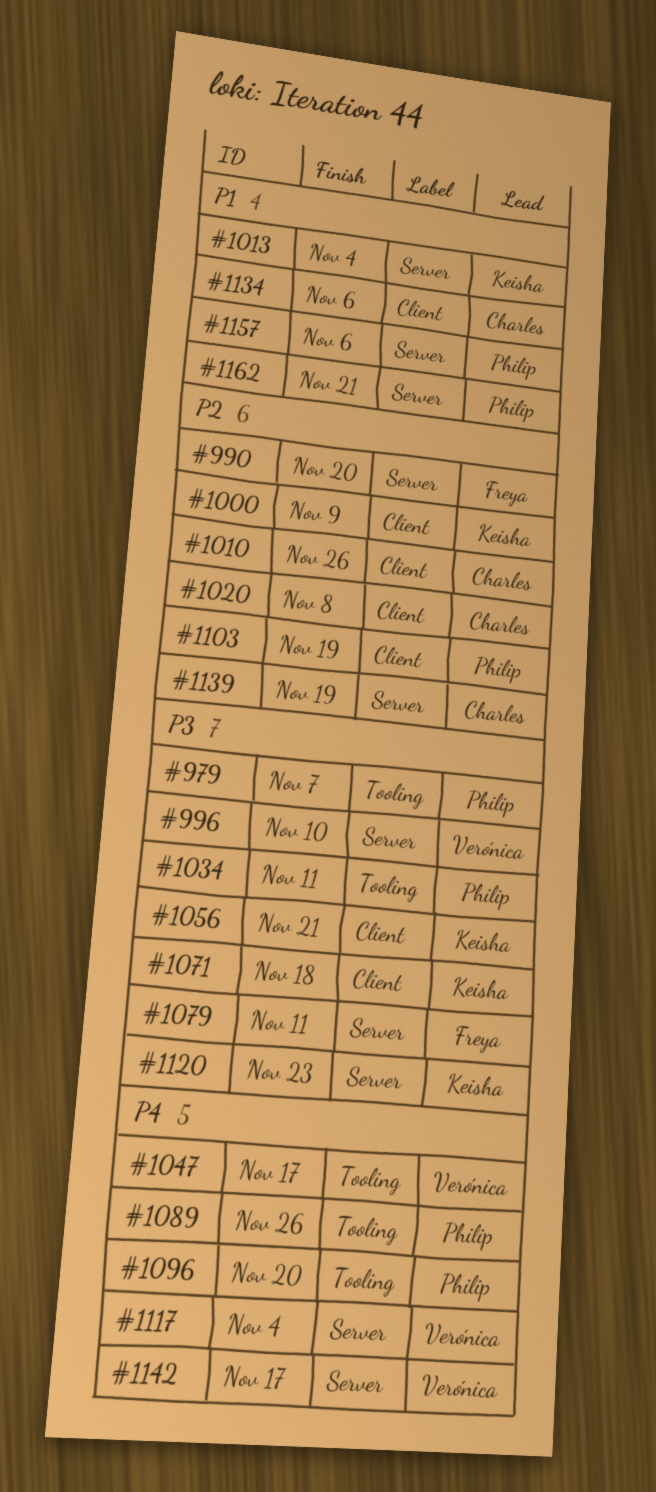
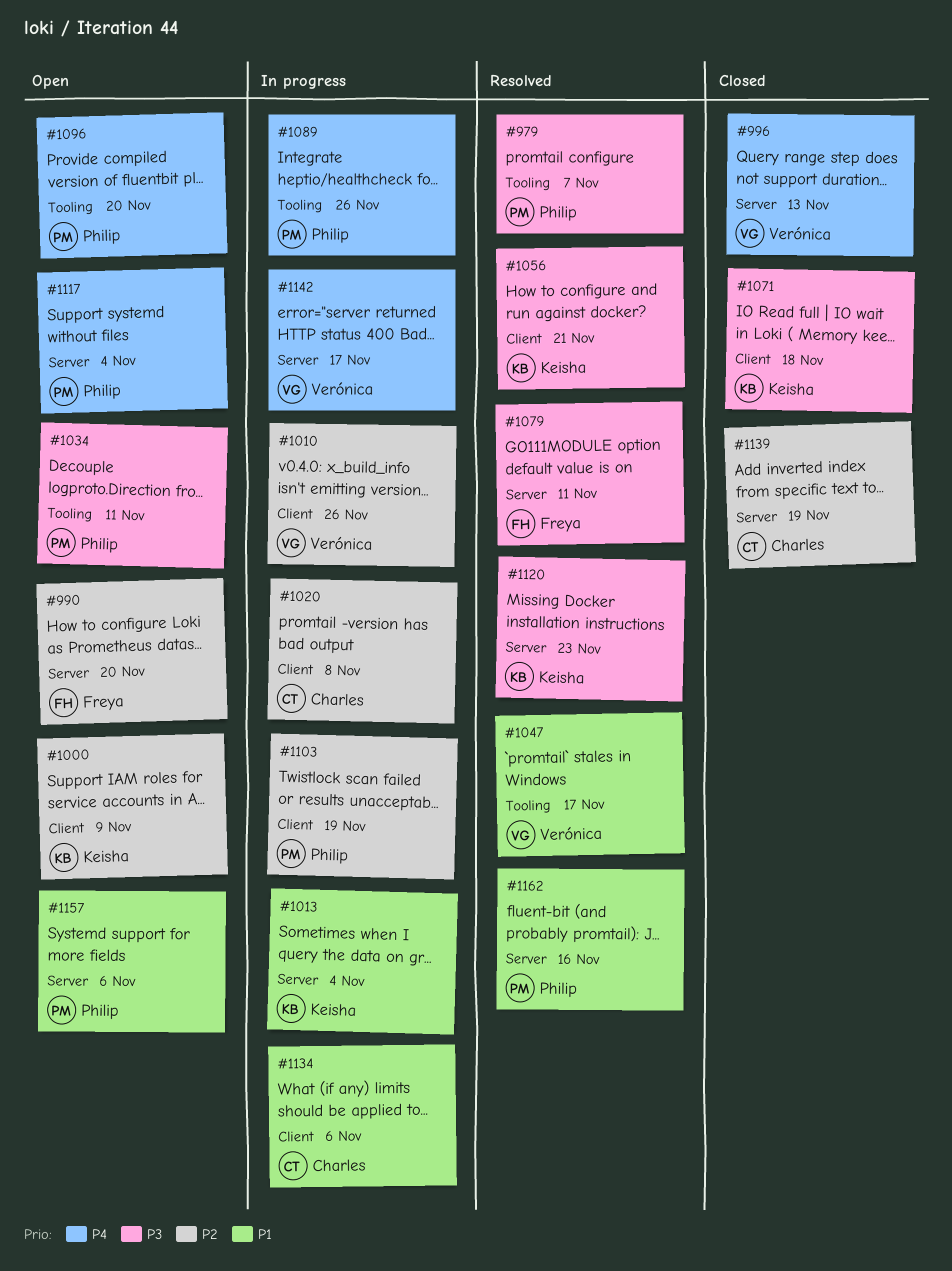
#996, priority: P3 -> P4
#996, due: Nov 10 -> Nov 13
#1010, owner: Charles -> Verónica
#1047, priority: P4 -> P1
#1117, owner: Verónica -> Philip
#1162, due: Nov 21 -> Nov 16

